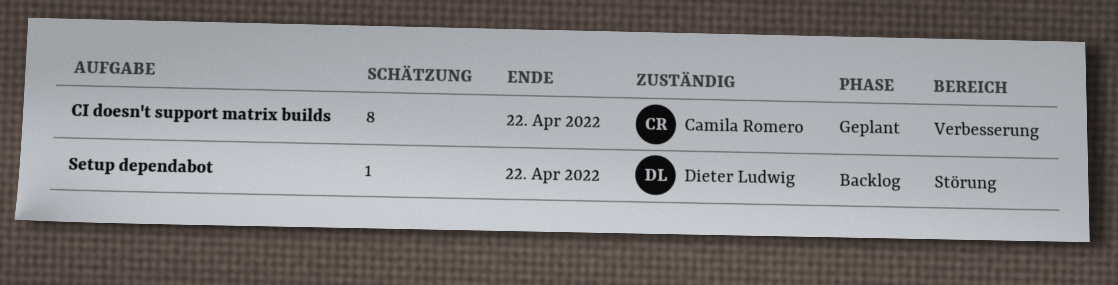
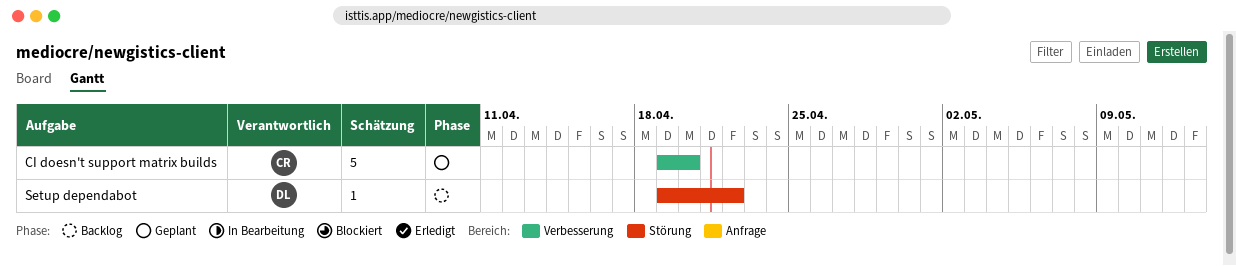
CI doesn't support matrix builds, estimate: 8 -> 5
CI doesn't support matrix builds, due: Apr 22 -> Apr 20

